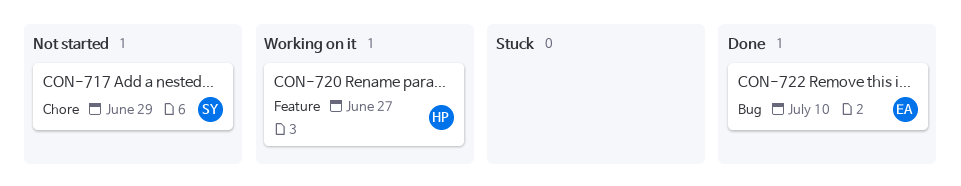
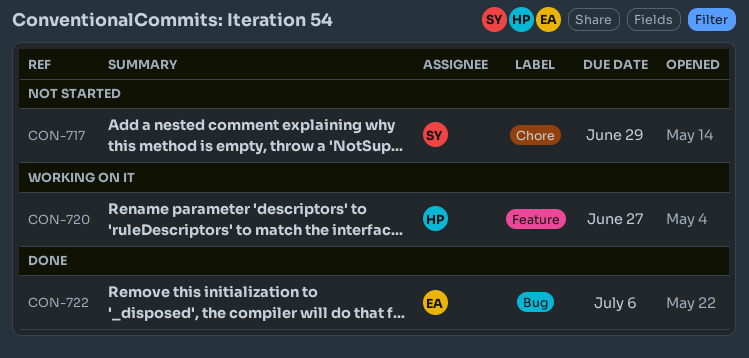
CON-722, due: Jul 10 -> Jul 6

